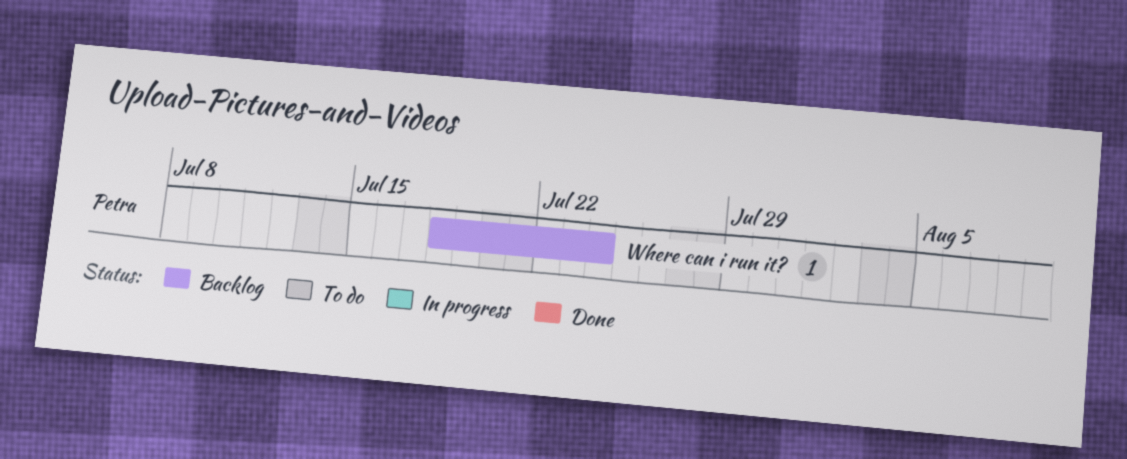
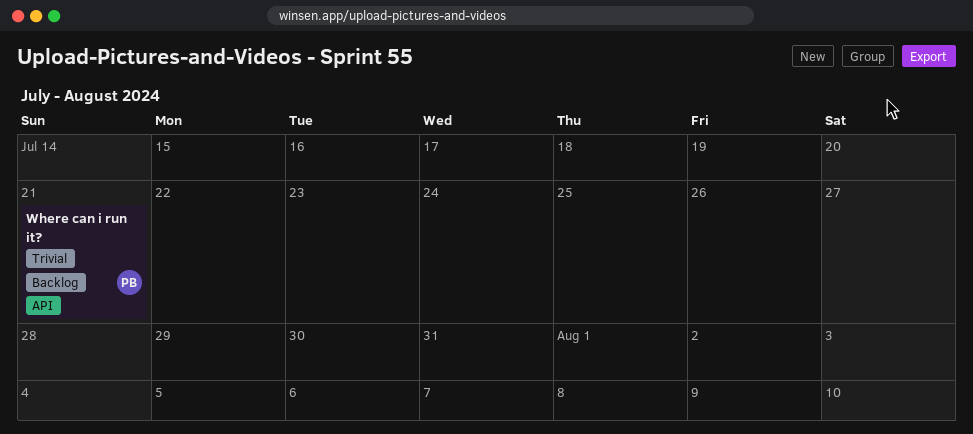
Where can i run it?, due: Jul 24 -> Jul 21

